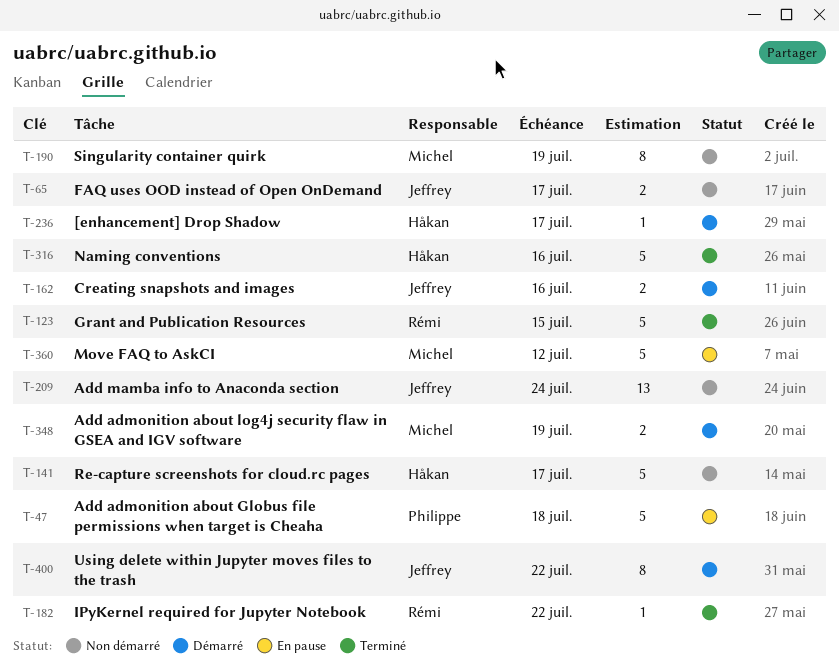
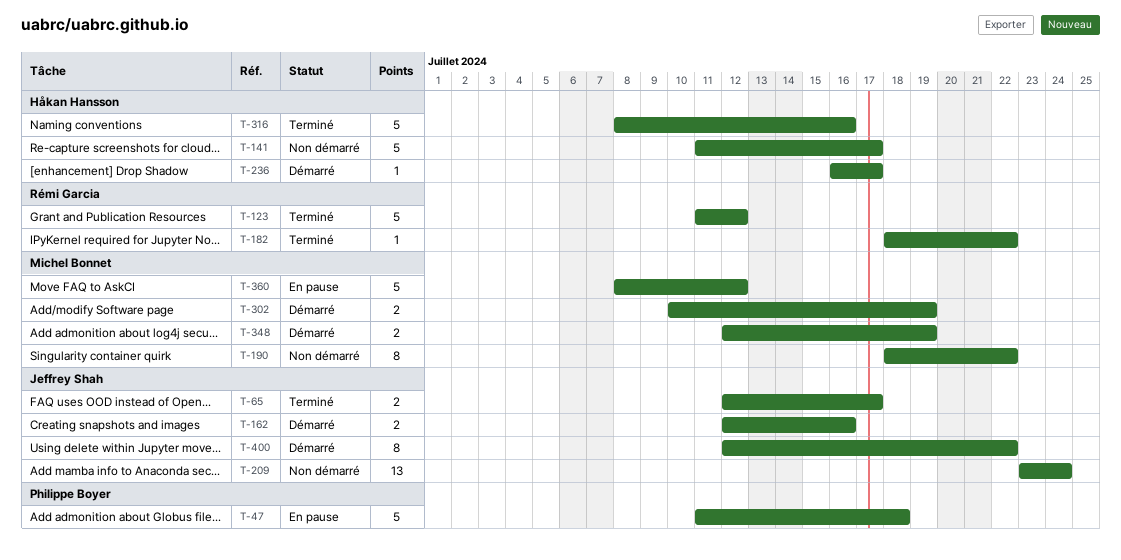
T-65, status: Non démarré -> Terminé
T-123, due: Jul 15 -> Jul 12
T-190, due: Jul 19 -> Jul 22
T-302: none -> present

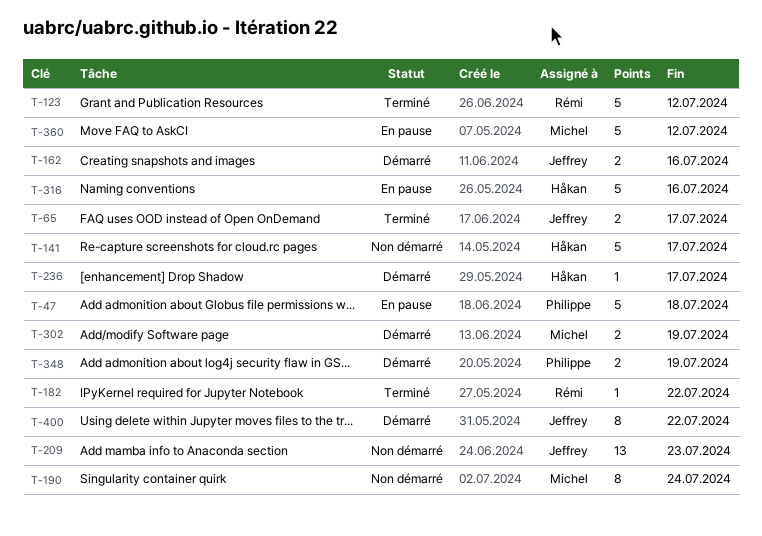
T-190, due: Jul 22 -> Jul 24
T-209, due: Jul 24 -> Jul 23
T-316, status: Terminé -> En pause
T-348, owner: Michel Bonnet -> Philippe Boyer

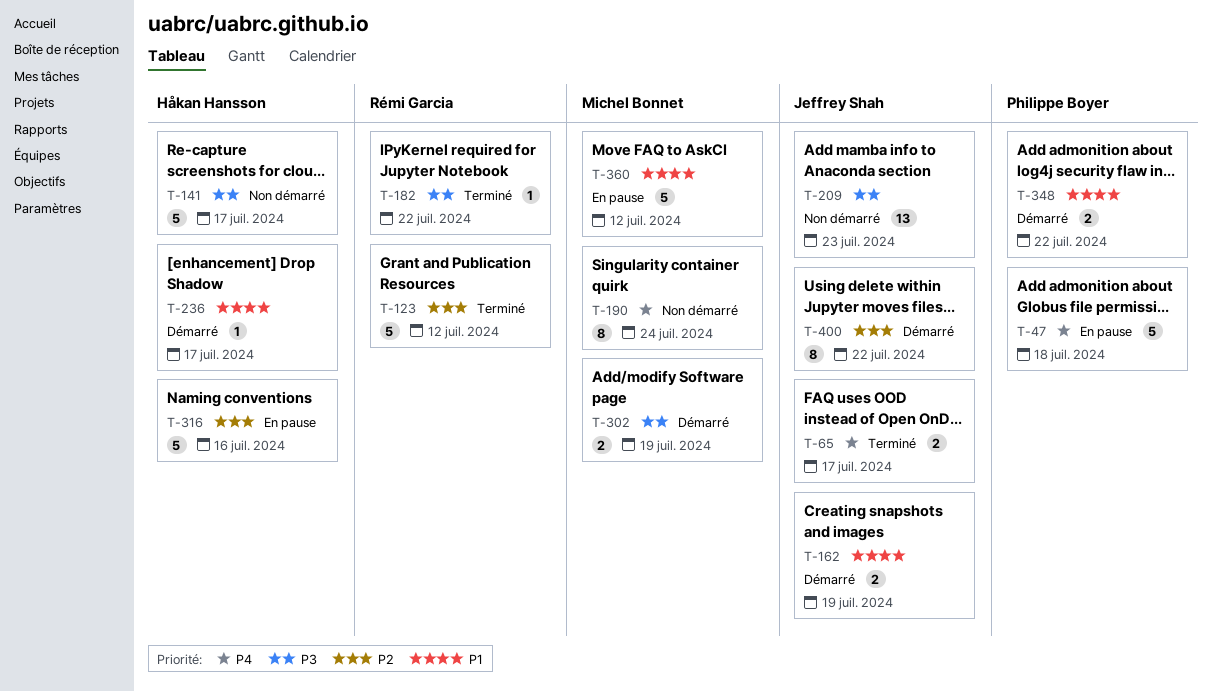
T-162, due: Jul 16 -> Jul 19
T-348, due: Jul 19 -> Jul 22

